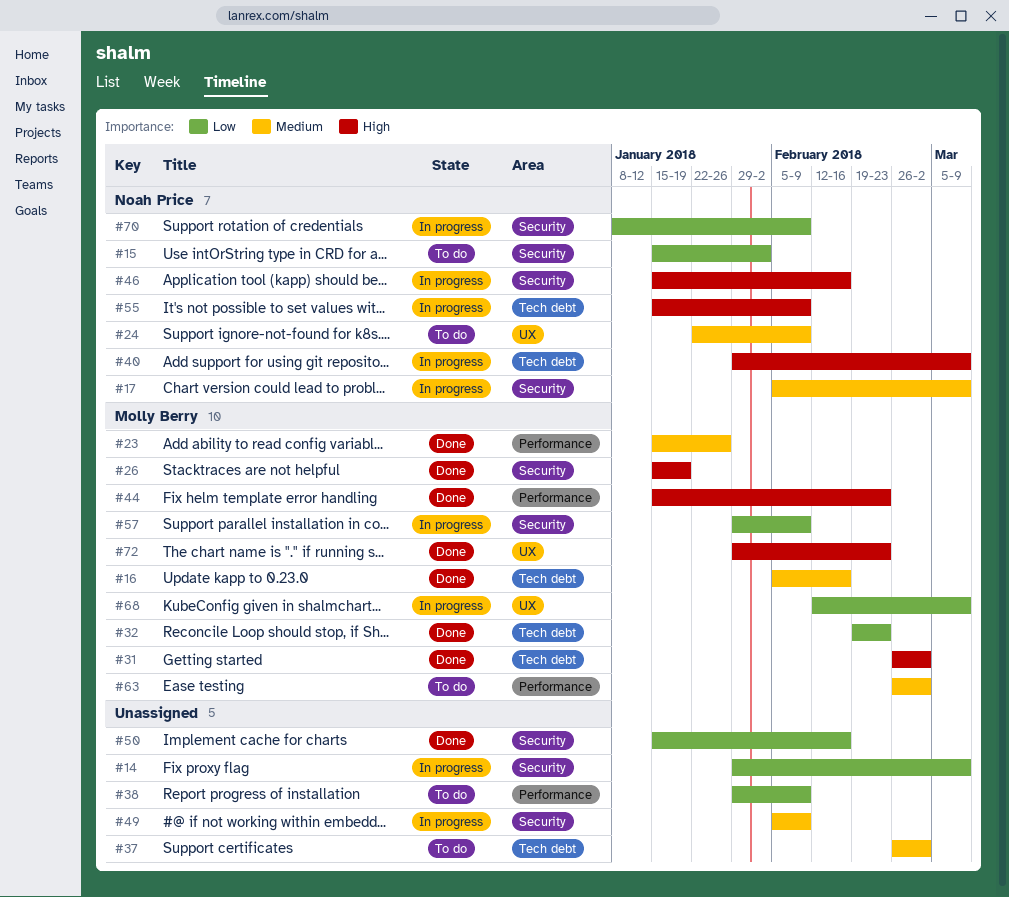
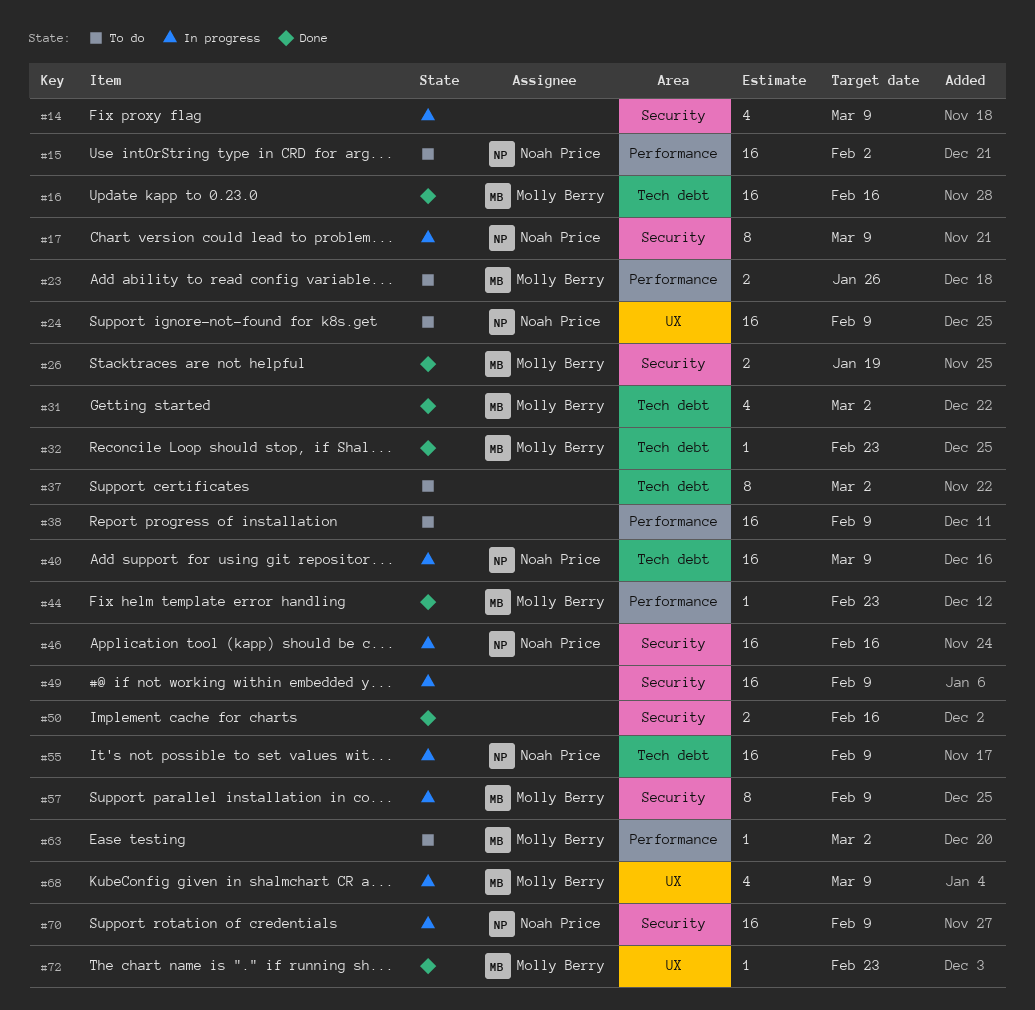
#15, label: Security -> Performance
#23, status: Done -> To do

